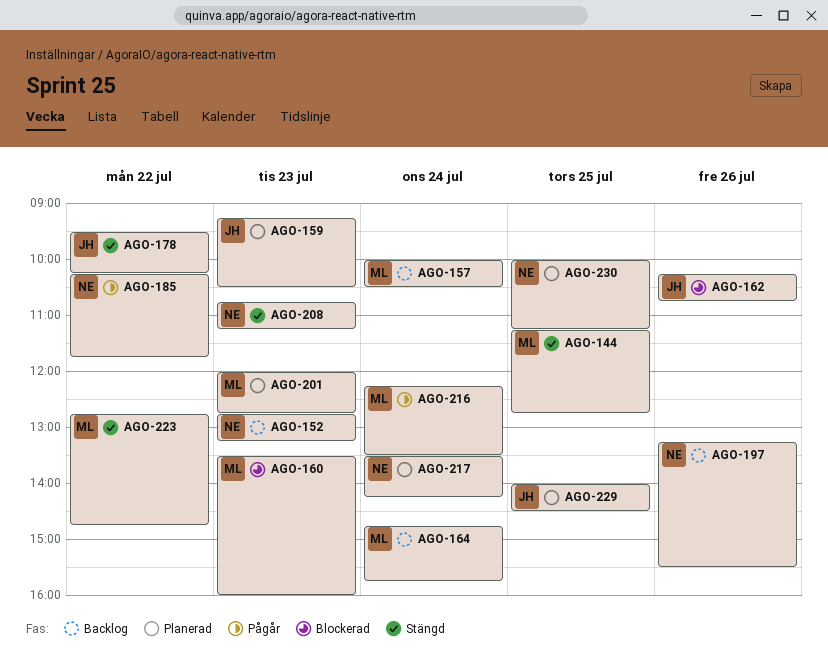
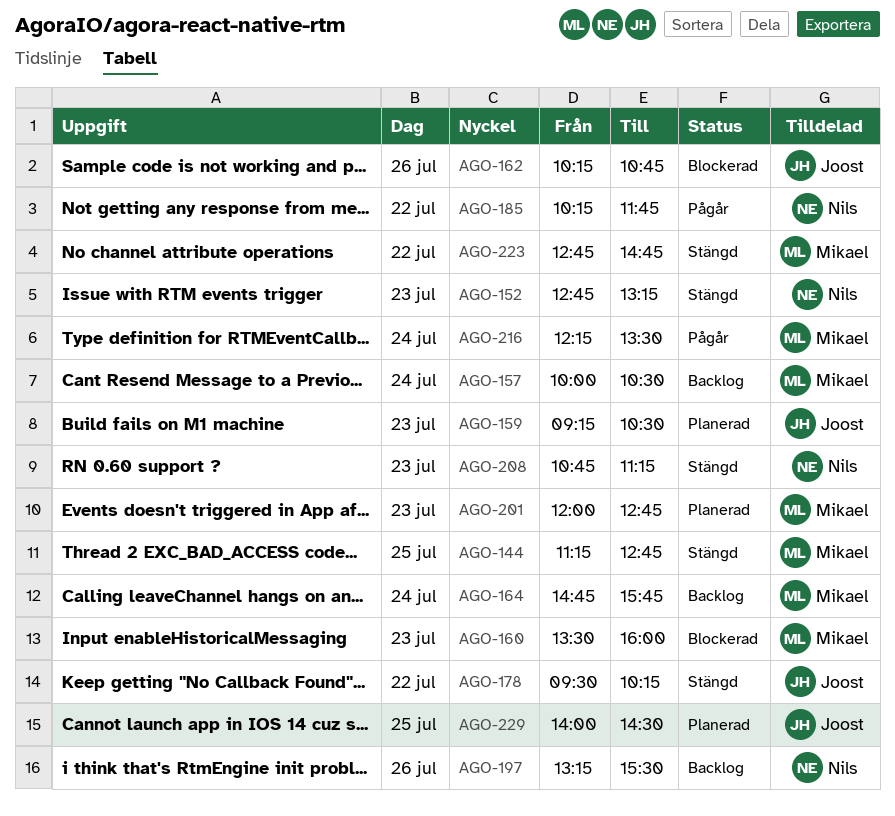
AGO-152, status: Backlog -> Stängd
AGO-217: present -> none
AGO-230: present -> none

